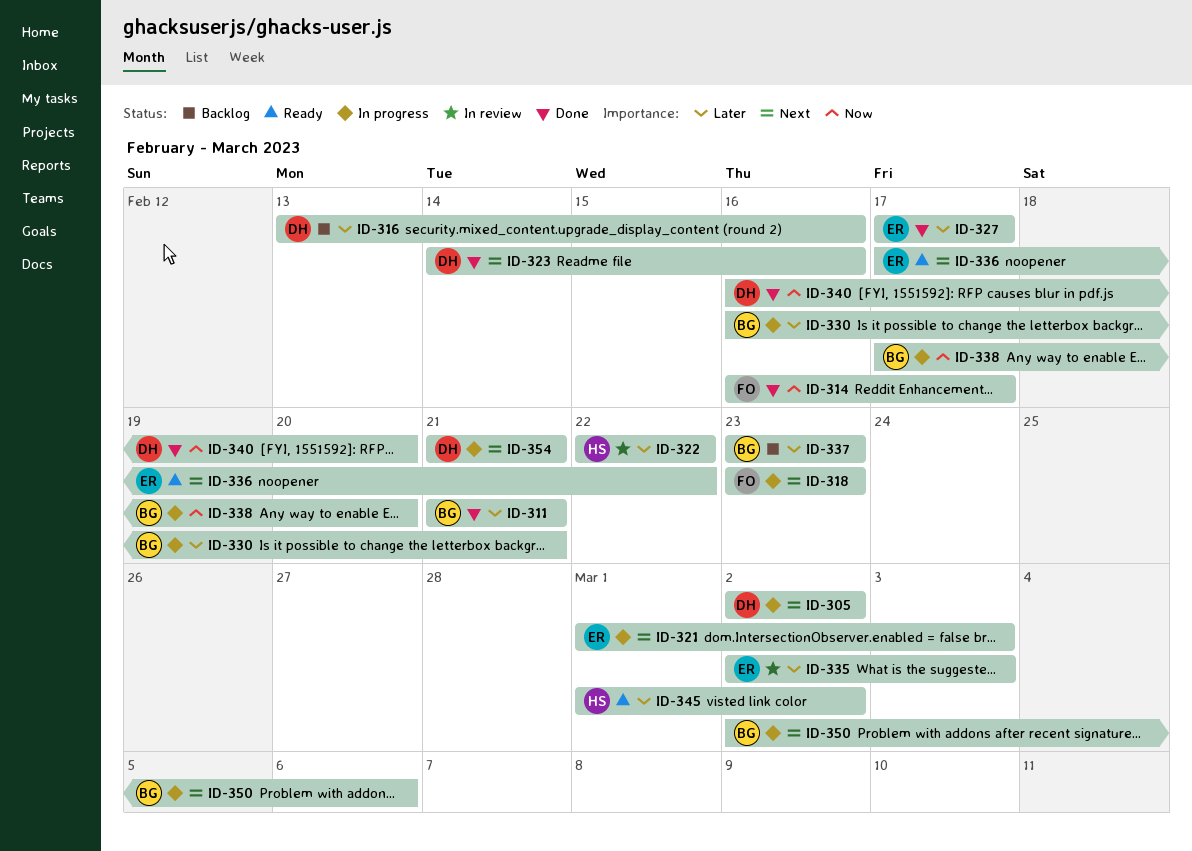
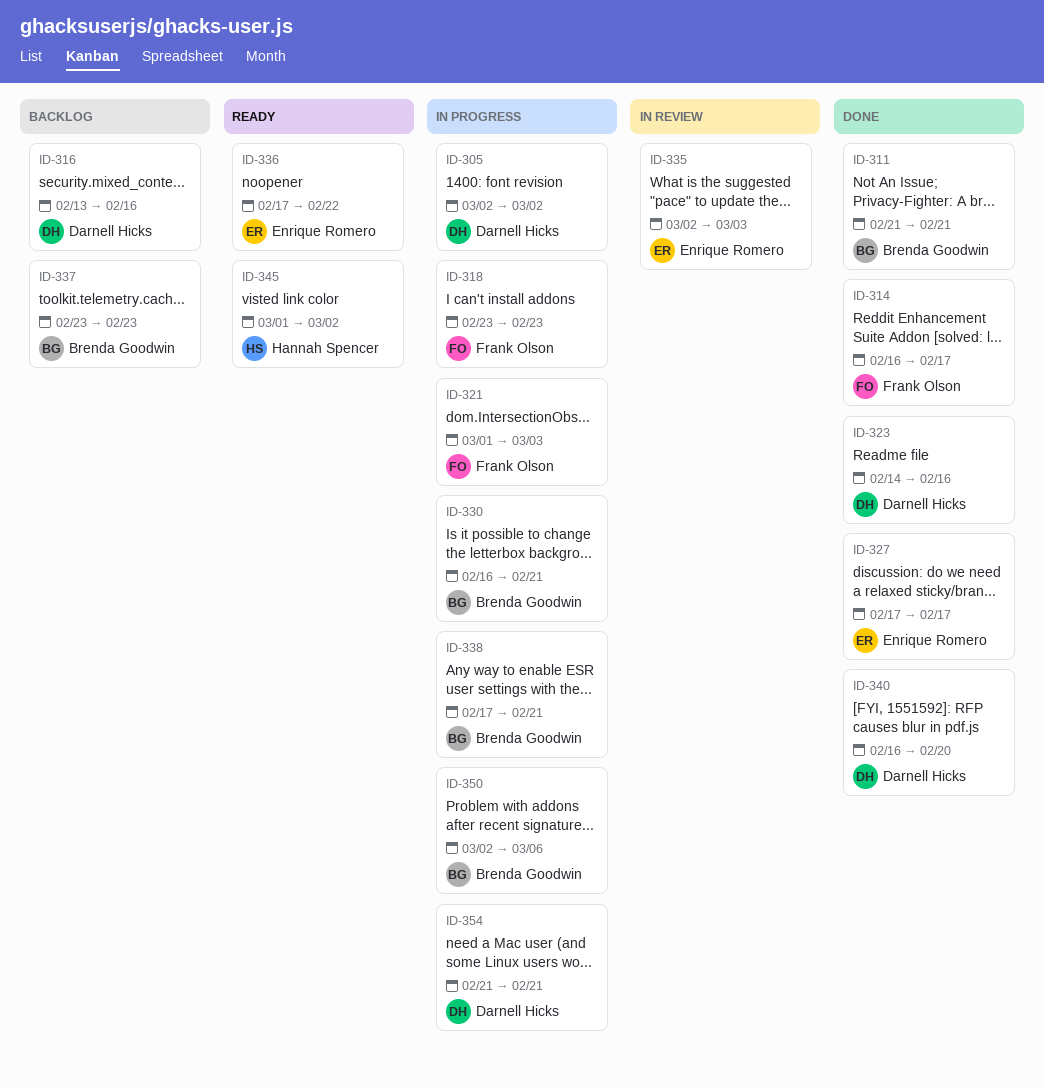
ID-321, owner: Enrique Romero -> Frank Olson
ID-322: present -> none
ID-338, due: Feb 20 -> Feb 21

